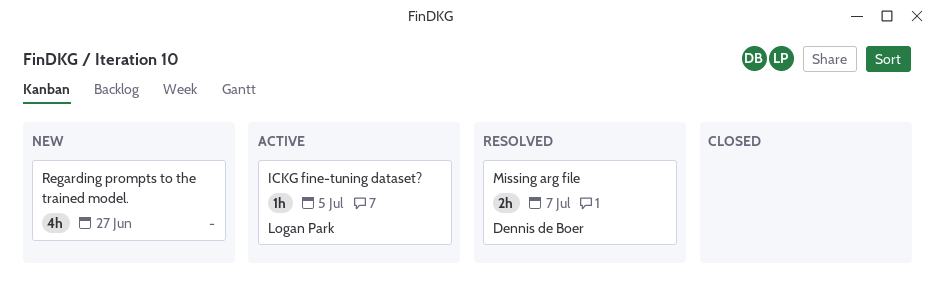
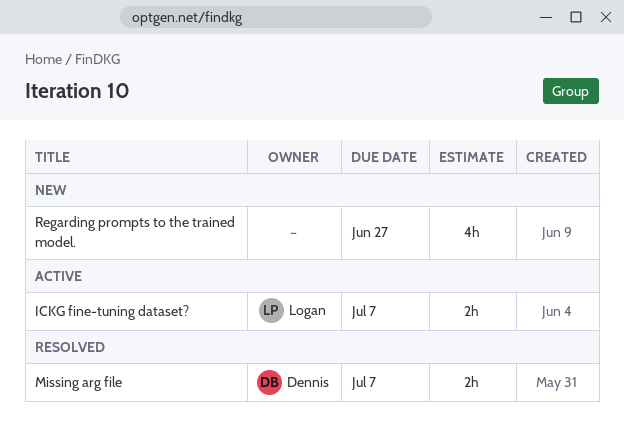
ICKG fine-tuning dataset?, estimate: 1h -> 2h
ICKG fine-tuning dataset?, due: Jul 5 -> Jul 7

